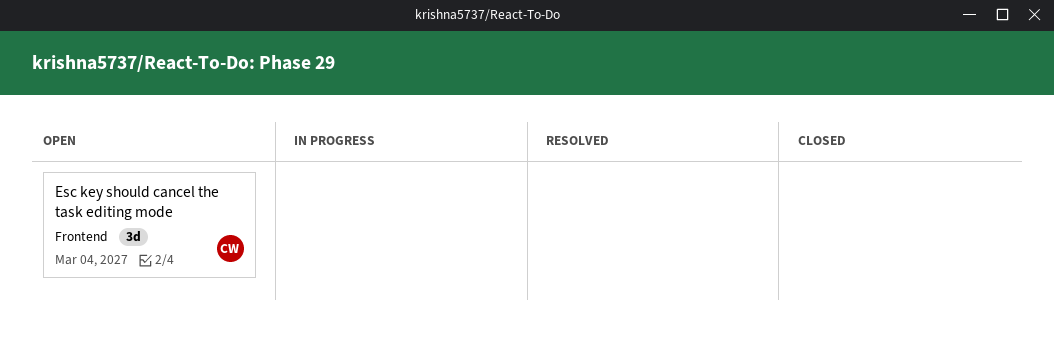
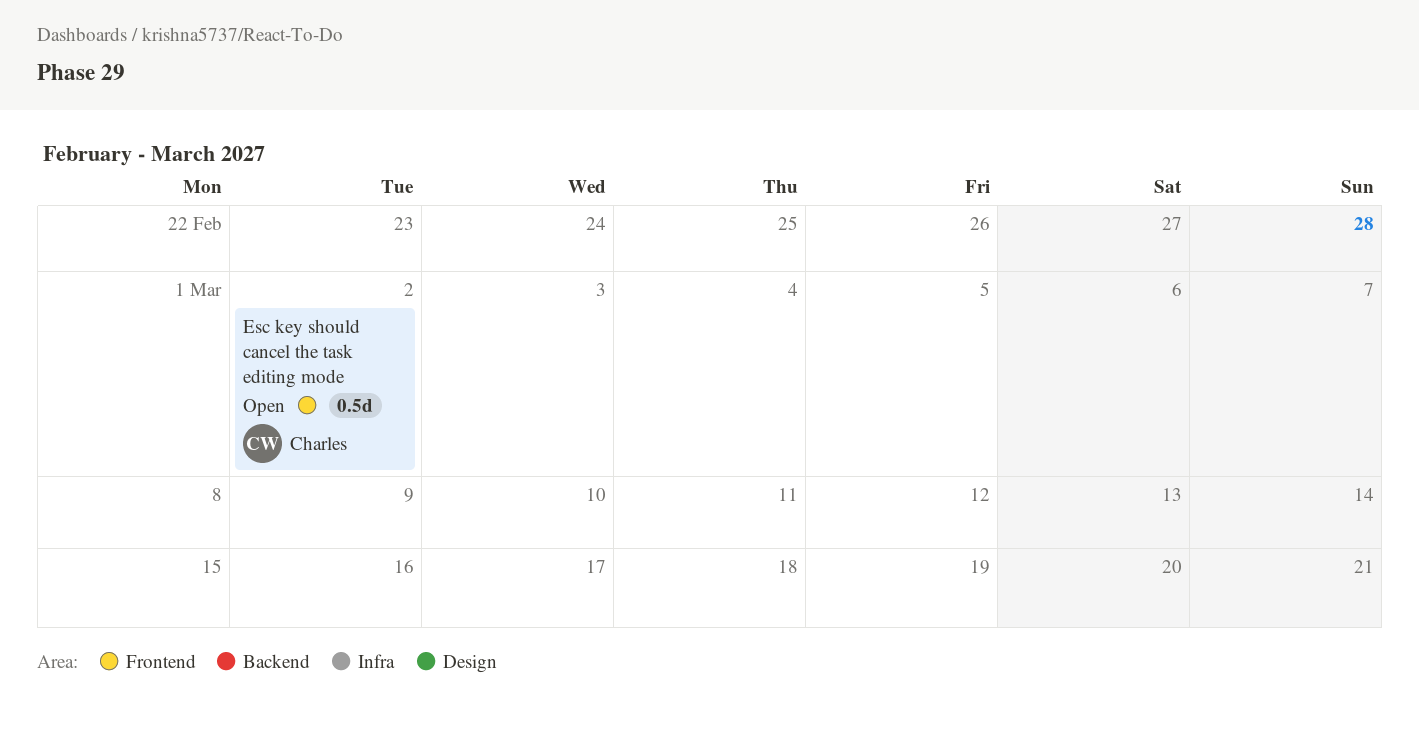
Esc key should cancel the task editing mode, estimate: 3d -> 0.5d
Esc key should cancel the task editing mode, due: Mar 4 -> Mar 2

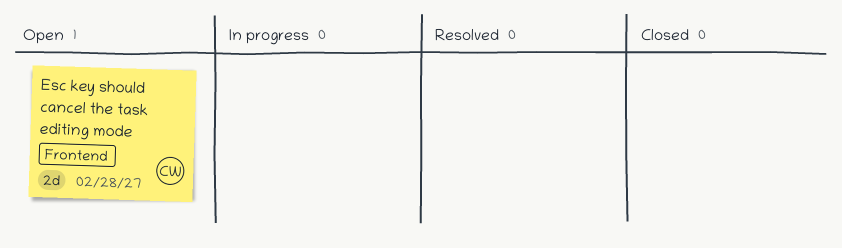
Esc key should cancel the task editing mode, estimate: 0.5d -> 2d
Esc key should cancel the task editing mode, due: Mar 2 -> Feb 28

